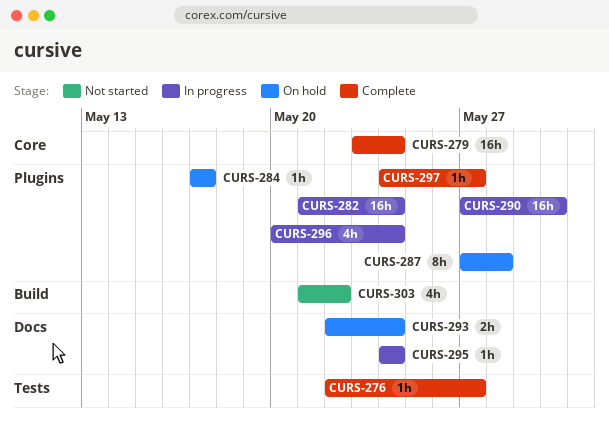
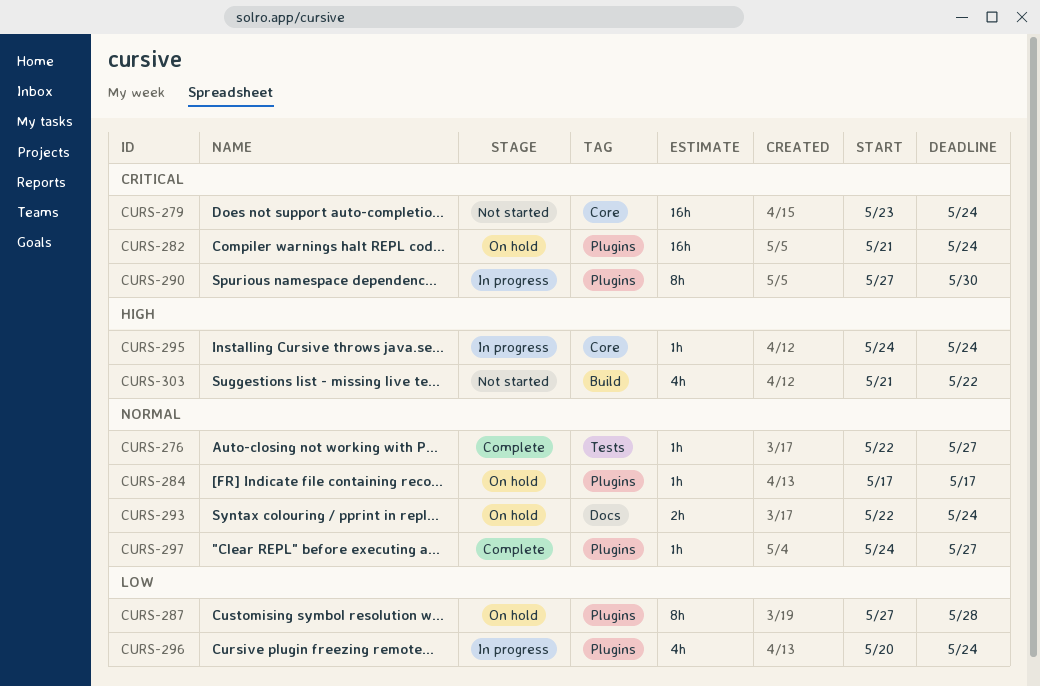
CURS-279, status: Complete -> Not started
CURS-282, status: In progress -> On hold
CURS-290, estimate: 16h -> 8h
CURS-295, label: Docs -> Core

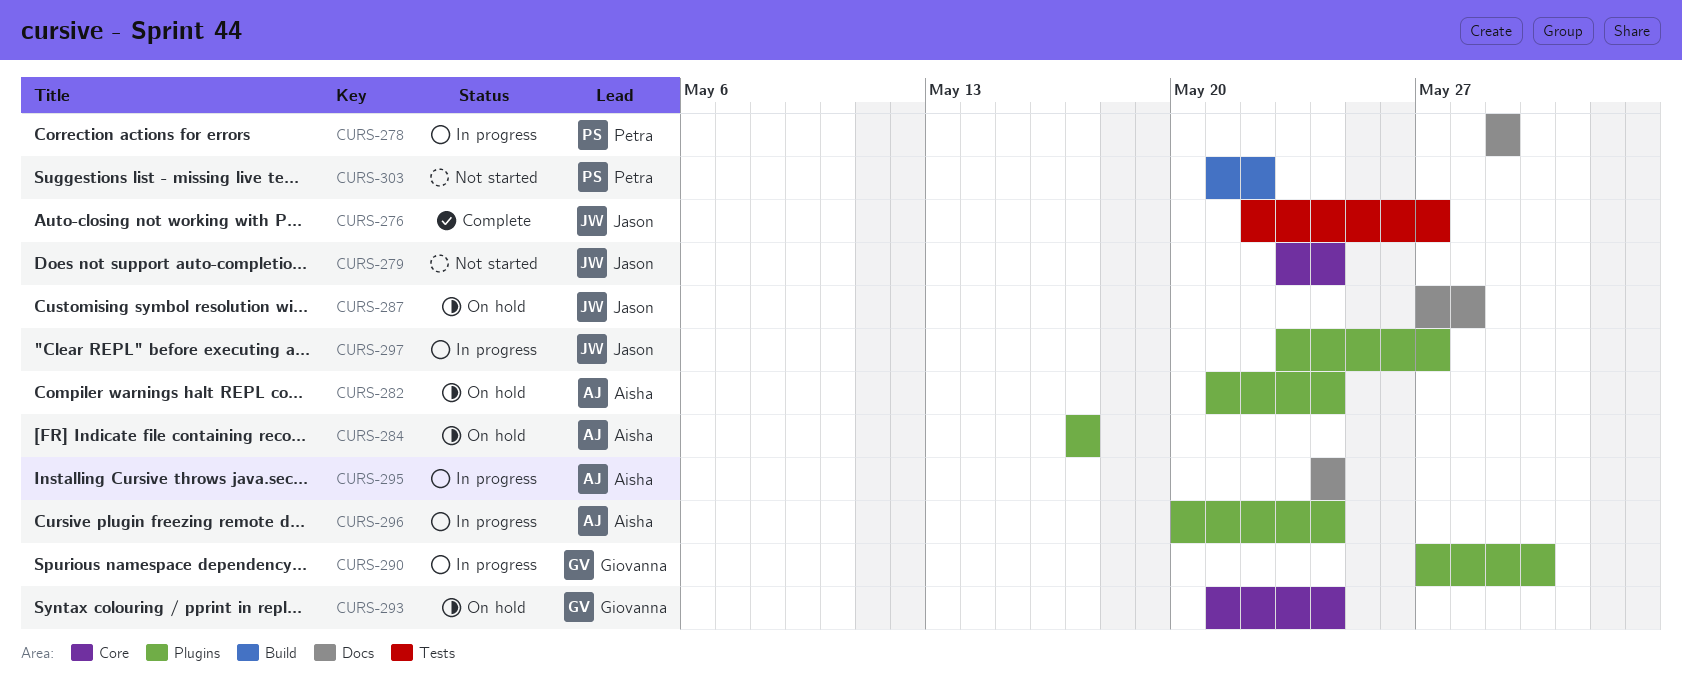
CURS-278: none -> present
CURS-287, label: Plugins -> Docs
CURS-293, label: Docs -> Core
CURS-293, start: May 22 -> May 21
CURS-295, label: Core -> Docs
CURS-297, status: Complete -> In progress
CURS-297, start: May 24 -> May 23

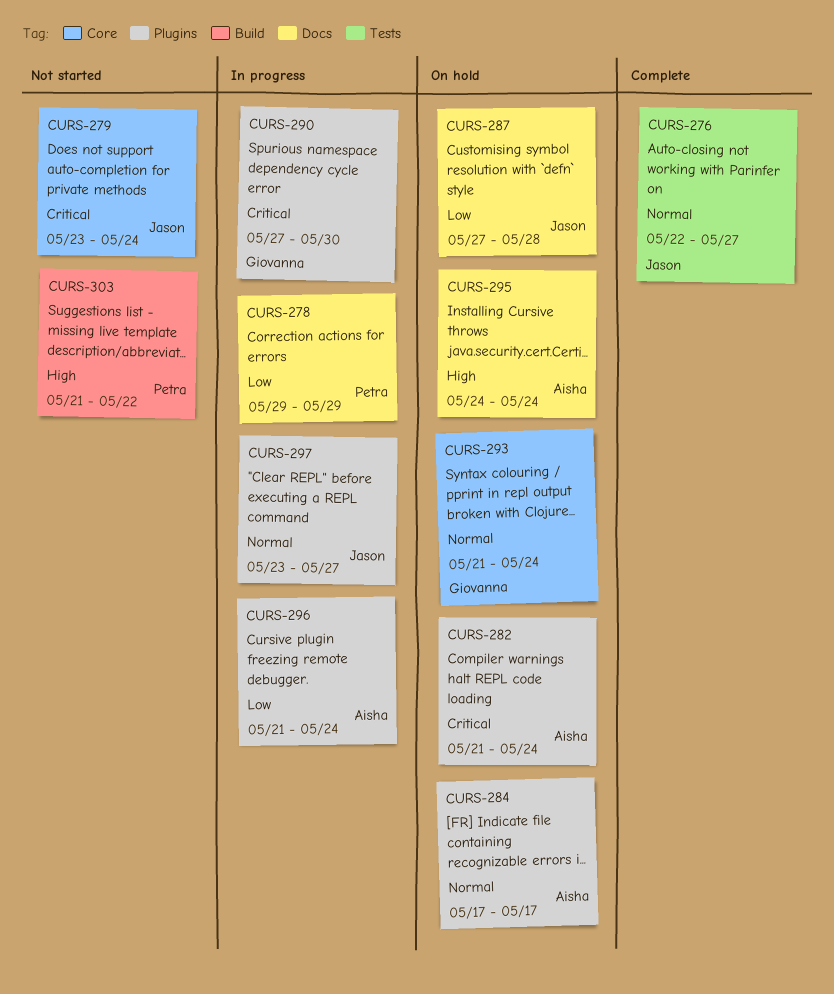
CURS-295, status: In progress -> On hold
CURS-296, start: May 20 -> May 21

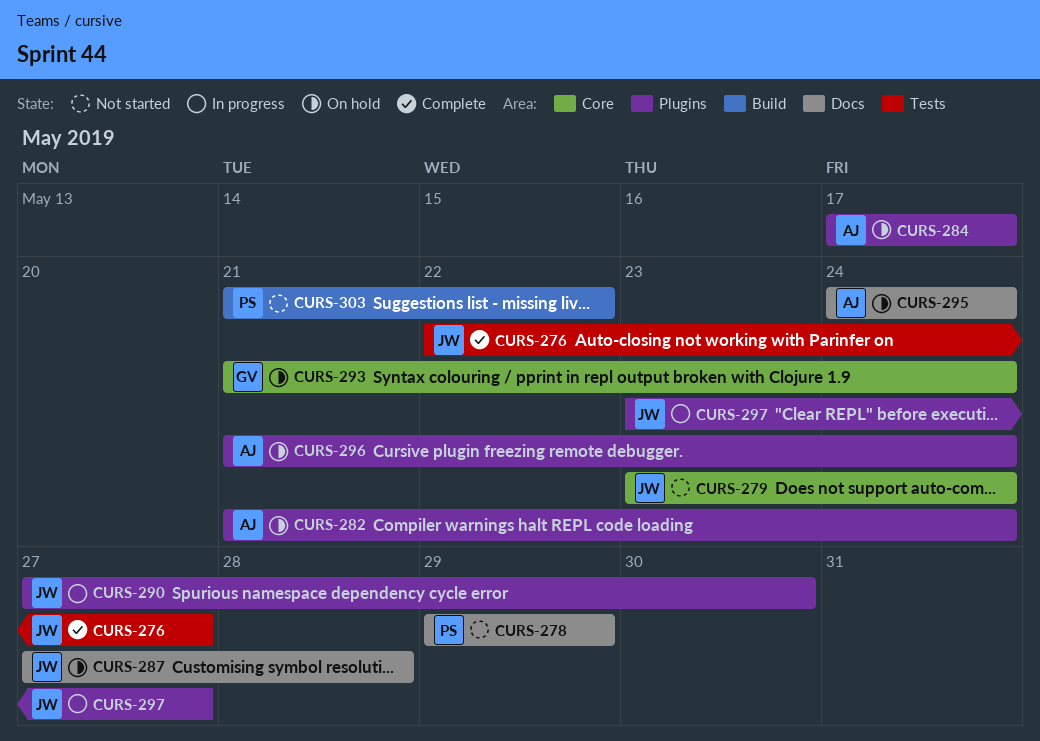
CURS-278, status: In progress -> Not started
CURS-290, owner: Giovanna -> Jason
CURS-296, status: In progress -> On hold

